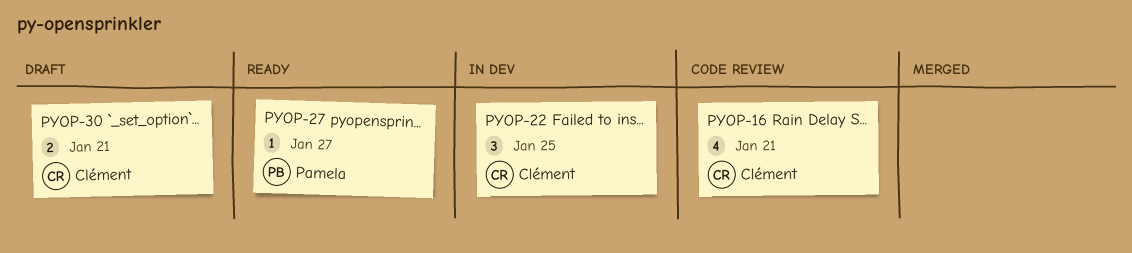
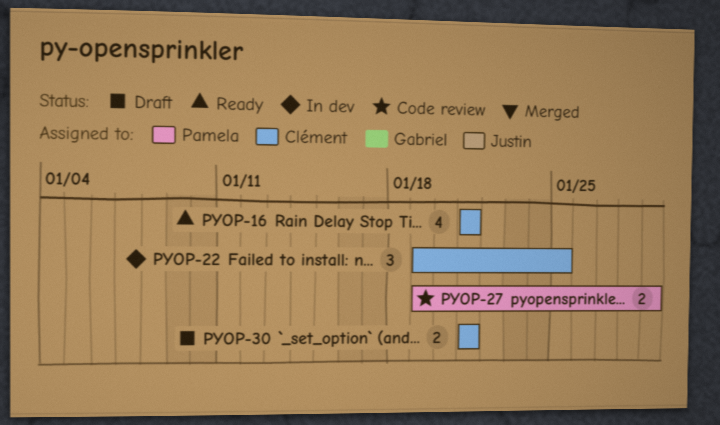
PYOP-16, status: Code review -> Ready
PYOP-27, status: Ready -> Code review
PYOP-27, estimate: 1 -> 2
PYOP-27, due: Jan 27 -> Jan 29

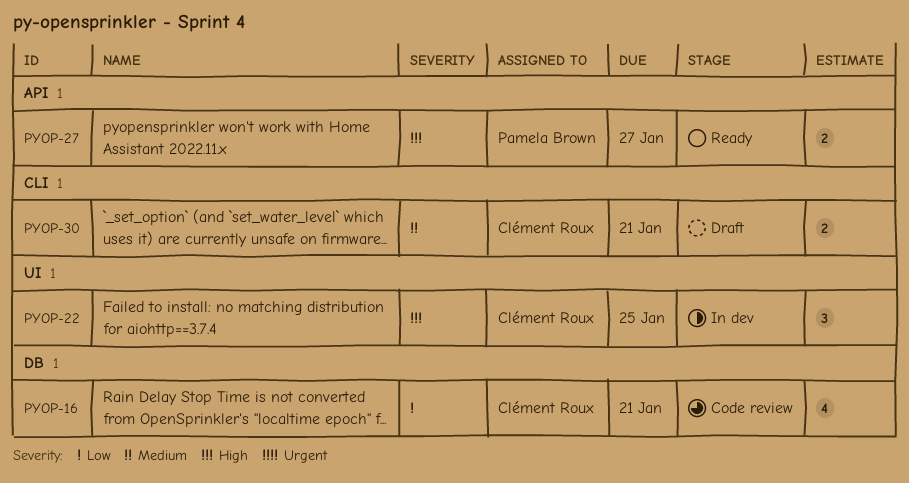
PYOP-16, status: Ready -> Code review
PYOP-27, status: Code review -> Ready
PYOP-27, due: Jan 29 -> Jan 27

